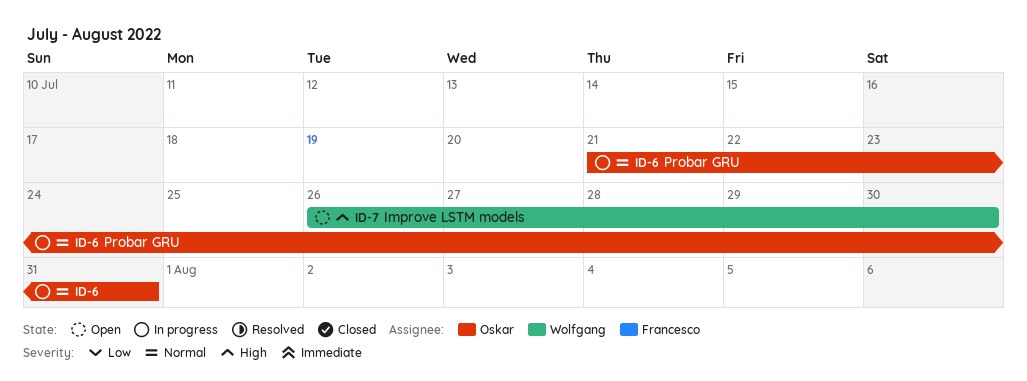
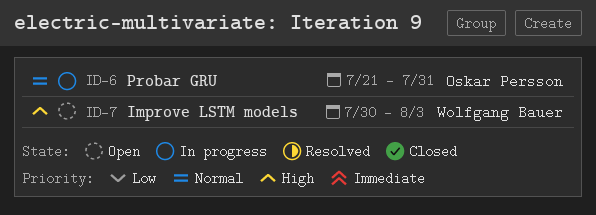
ID-7, start: Jul 26 -> Jul 30
ID-7, due: Jul 30 -> Aug 3

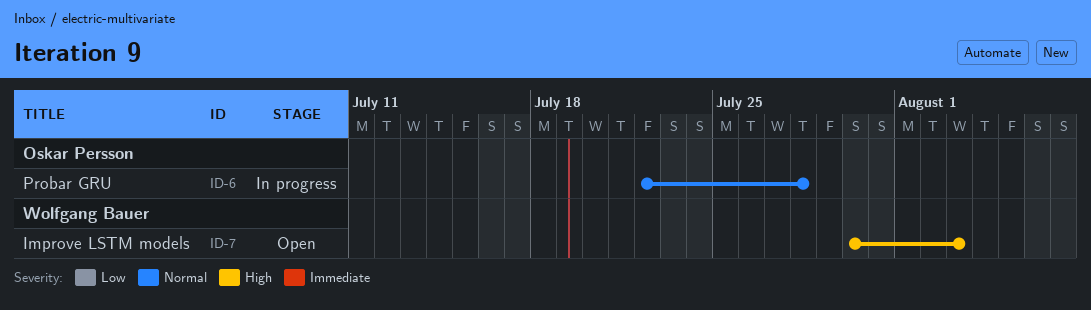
ID-6, start: Jul 21 -> Jul 22
ID-6, due: Jul 31 -> Jul 28

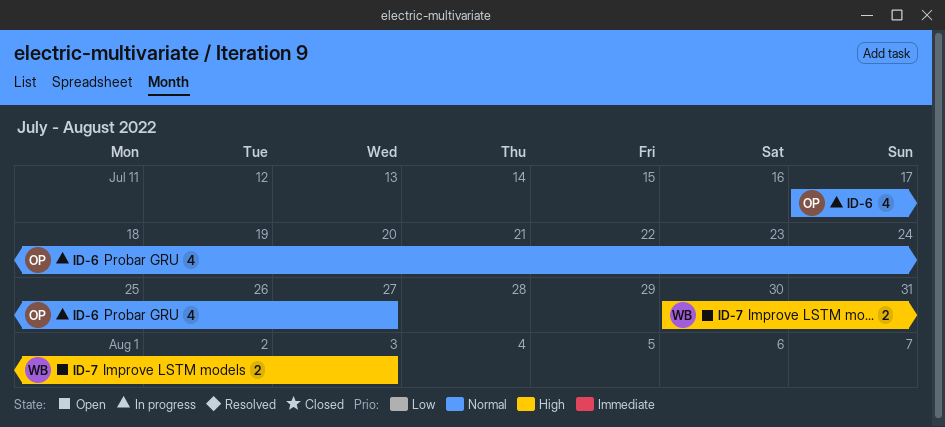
ID-6, start: Jul 22 -> Jul 17
ID-6, due: Jul 28 -> Jul 27

